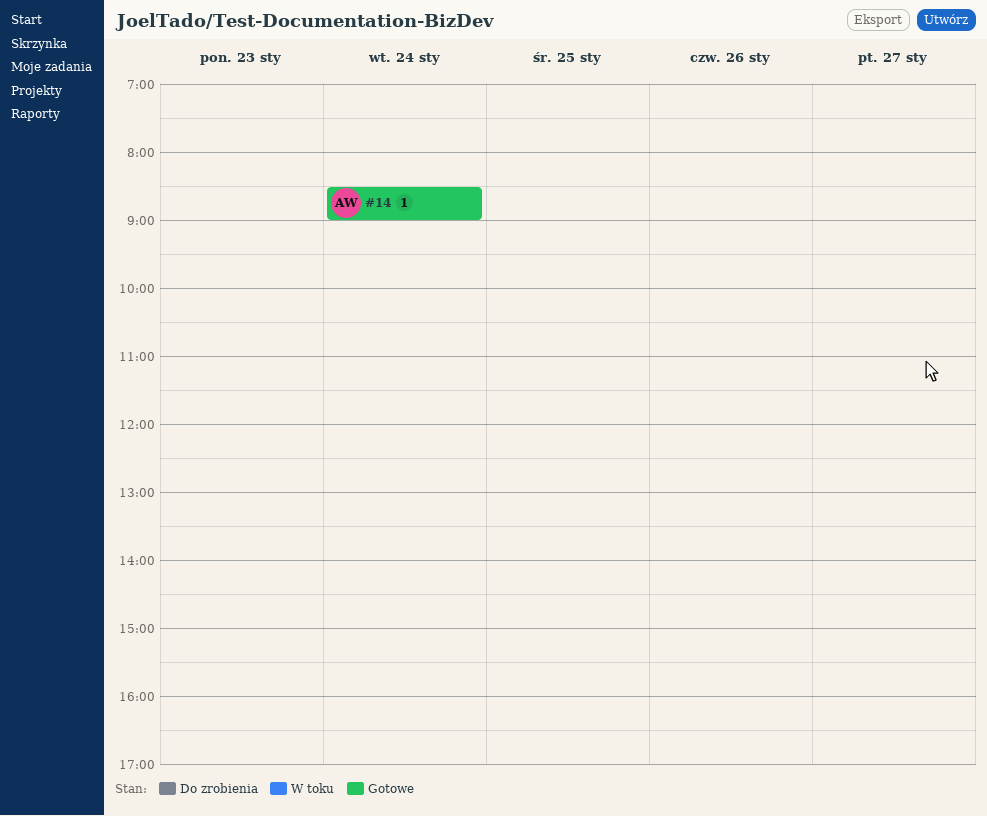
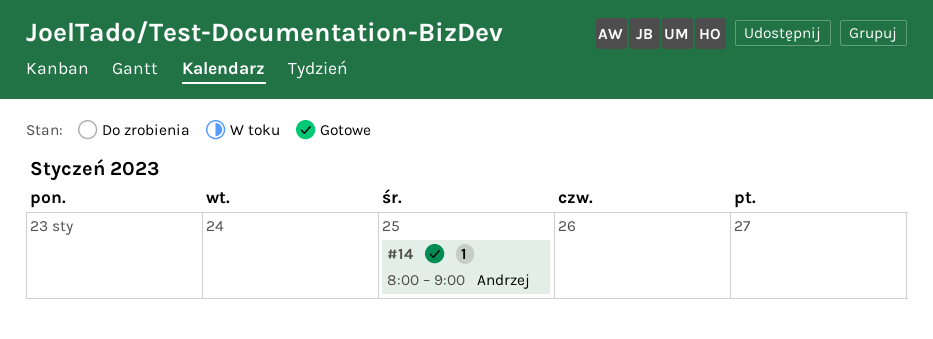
#14, day: Jan 24 -> Jan 25
#14, begins: 08:30 -> 08:00

